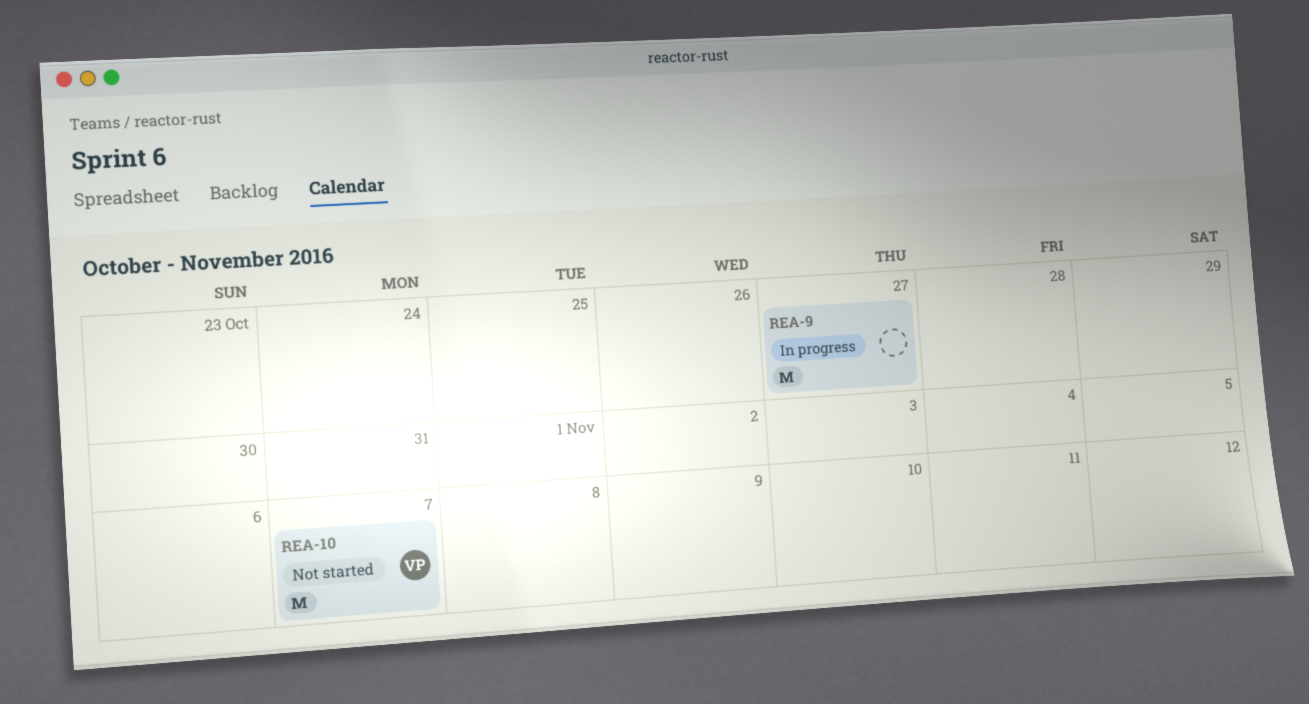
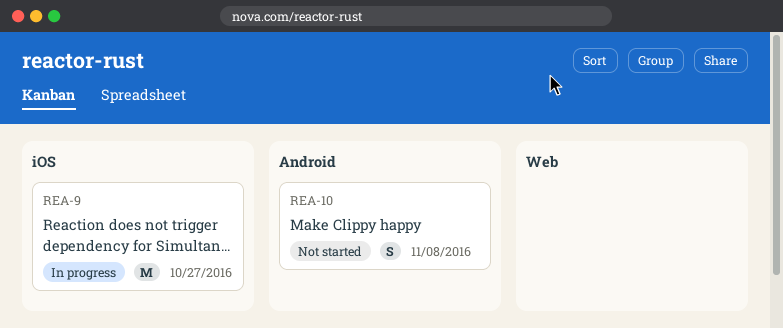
REA-10, estimate: M -> S
REA-10, due: Nov 7 -> Nov 8

